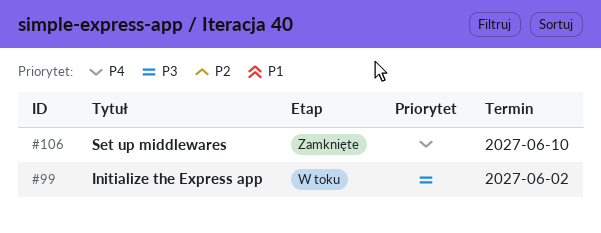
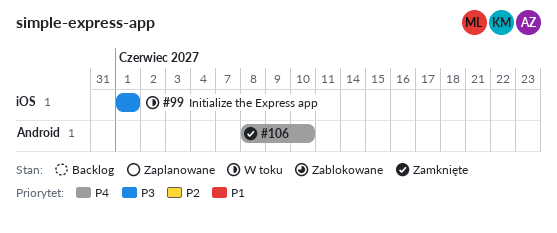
#99, due: Jun 2 -> Jun 1

